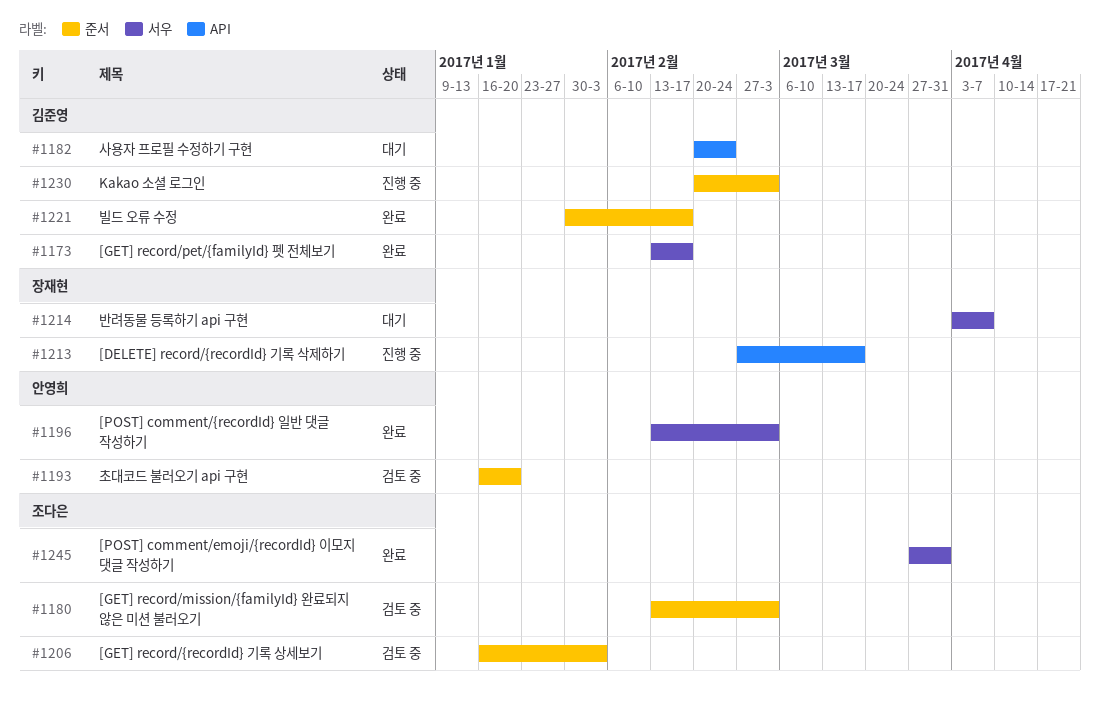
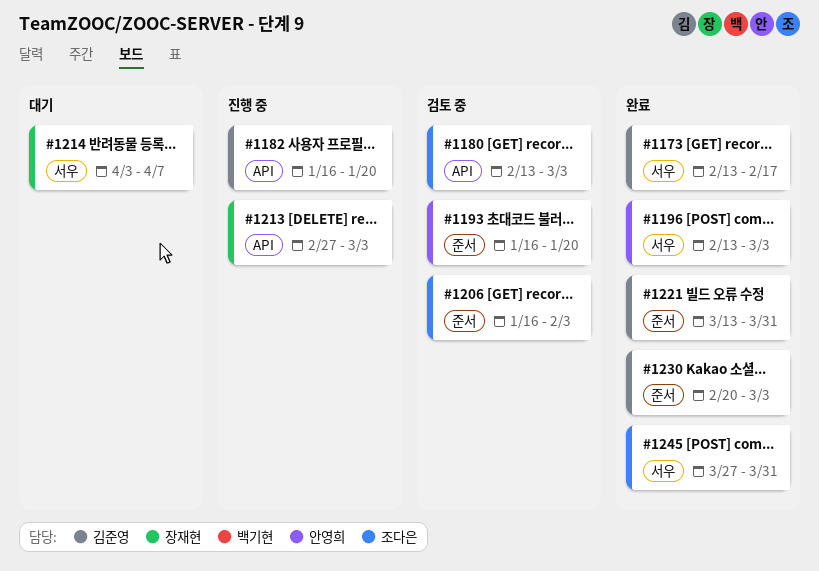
#1180, label: 준서 -> API
#1182, status: 대기 -> 진행 중
#1182, start: Feb 20 -> Jan 16
#1182, due: Feb 24 -> Jan 20
#1213, due: Mar 17 -> Mar 3
#1221, start: Jan 30 -> Mar 13
#1221, due: Feb 17 -> Mar 31
#1230, status: 진행 중 -> 완료

